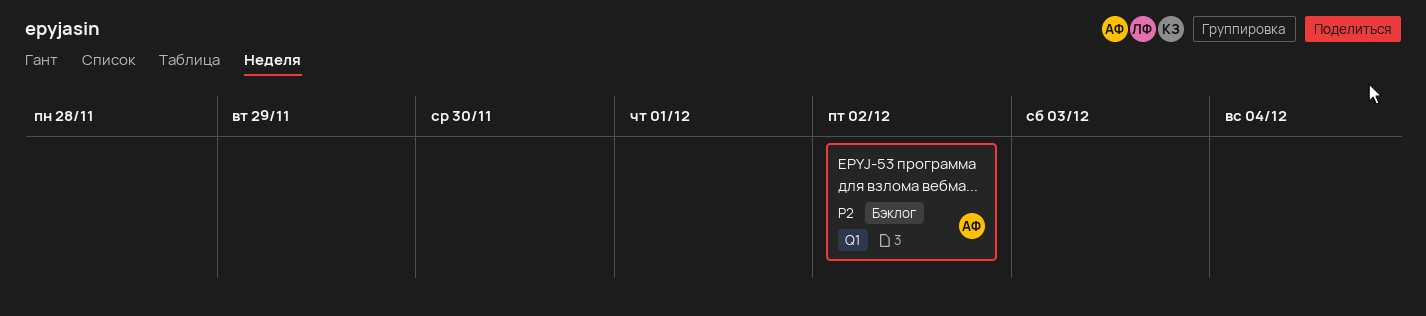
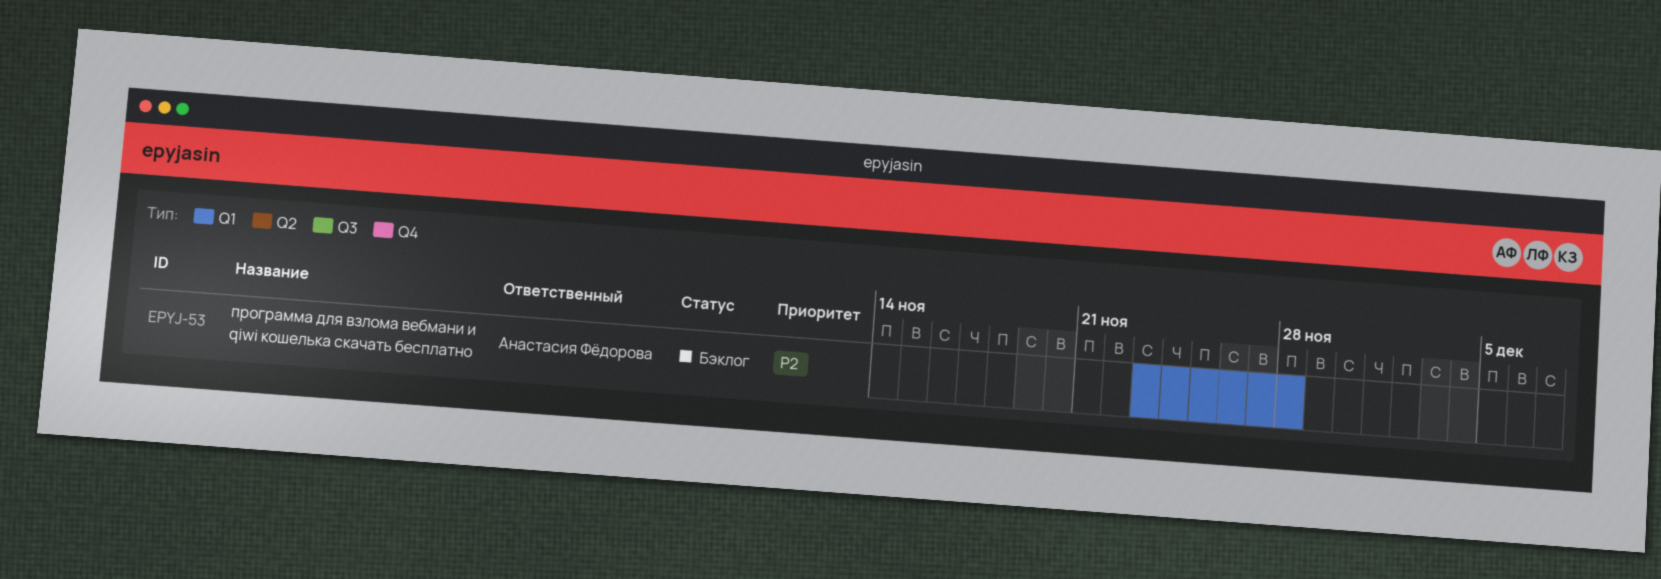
EPYJ-53, due: Dec 2 -> Nov 28

